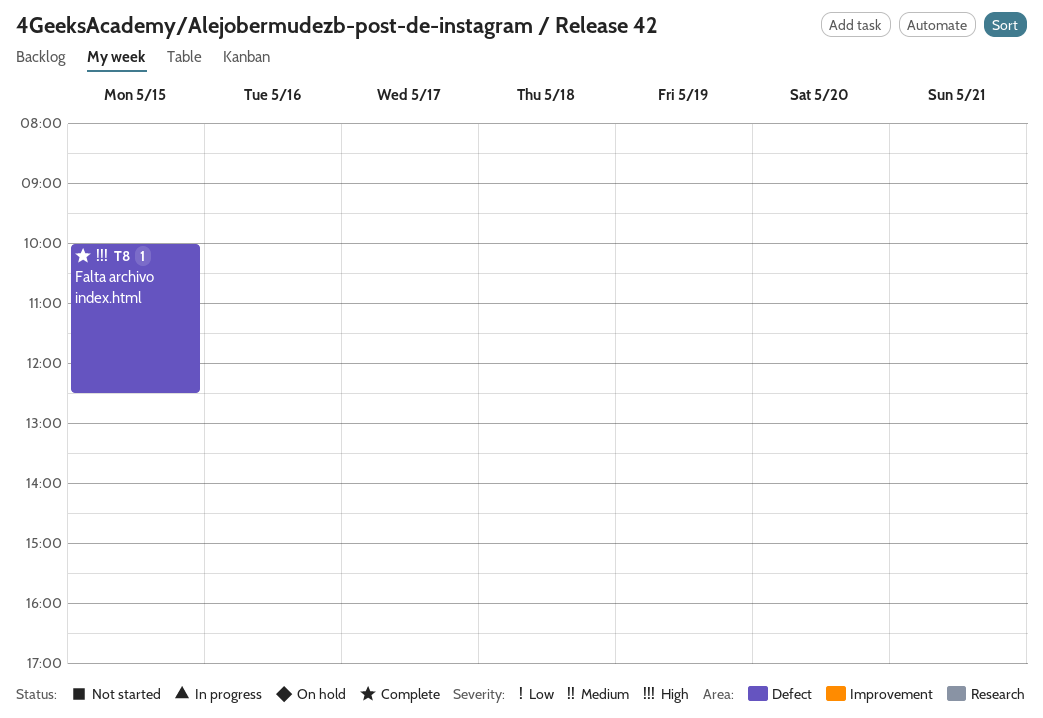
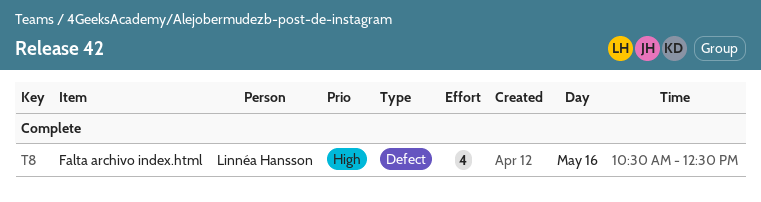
T8, estimate: 1 -> 4
T8, day: May 15 -> May 16
T8, begins: 10:00 -> 10:30

